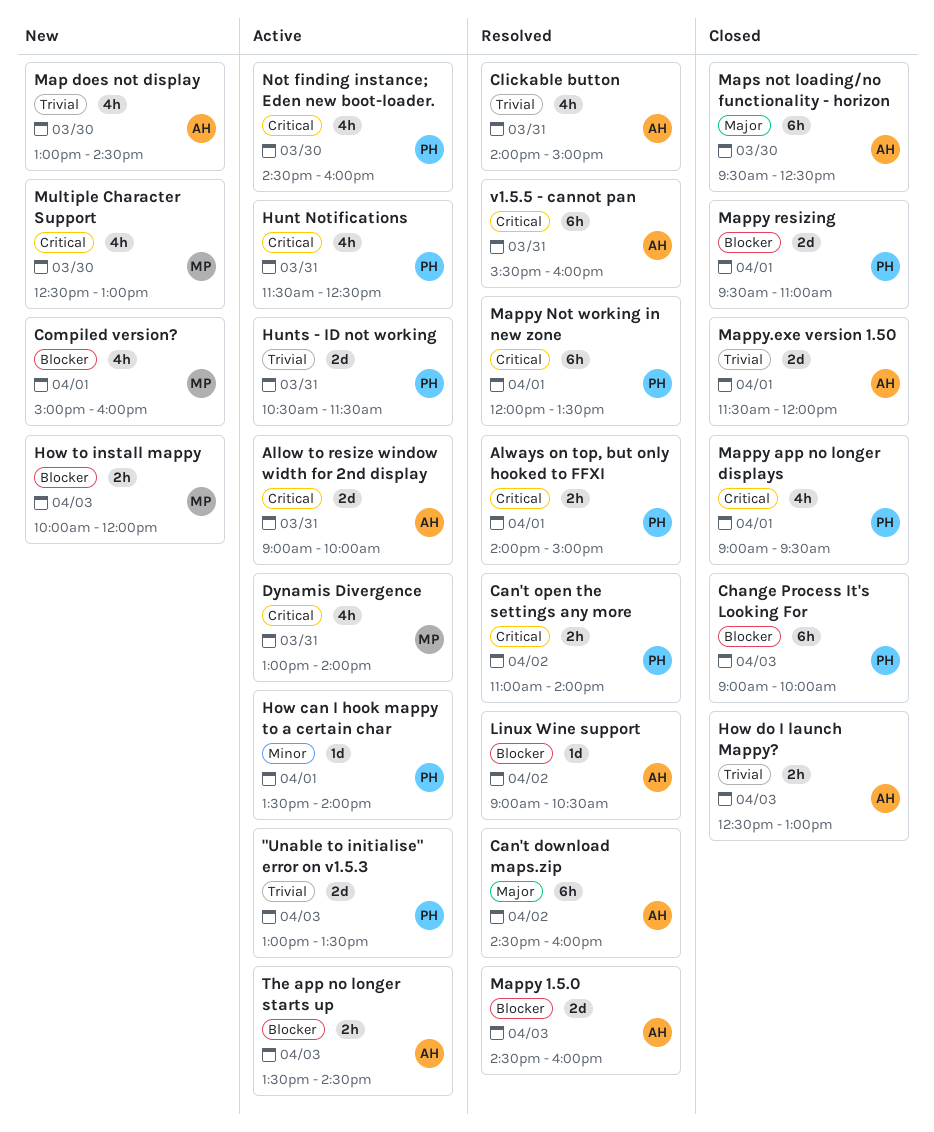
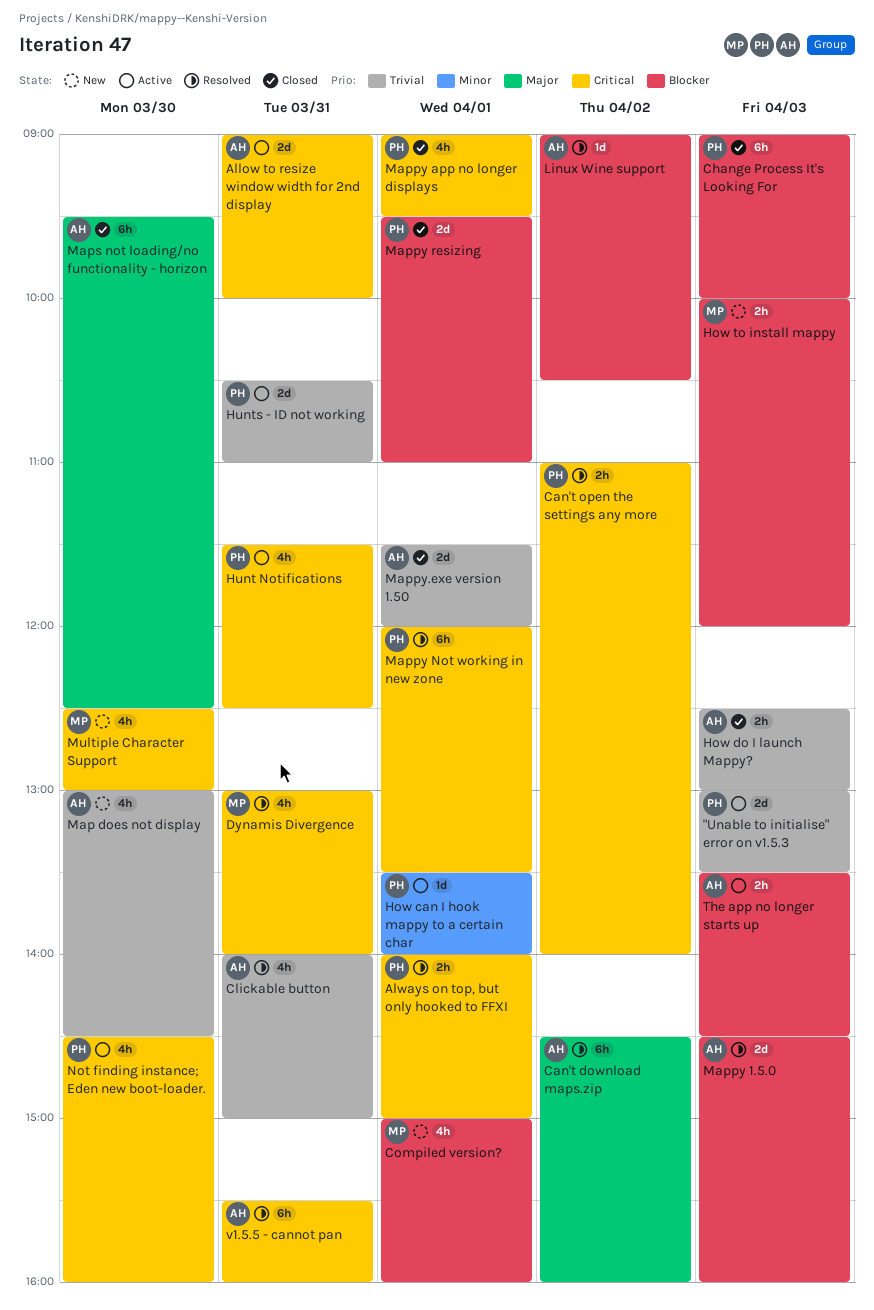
Dynamis Divergence, status: Active -> Resolved
Hunts - ID not working, ends: 11:30 -> 11:00

